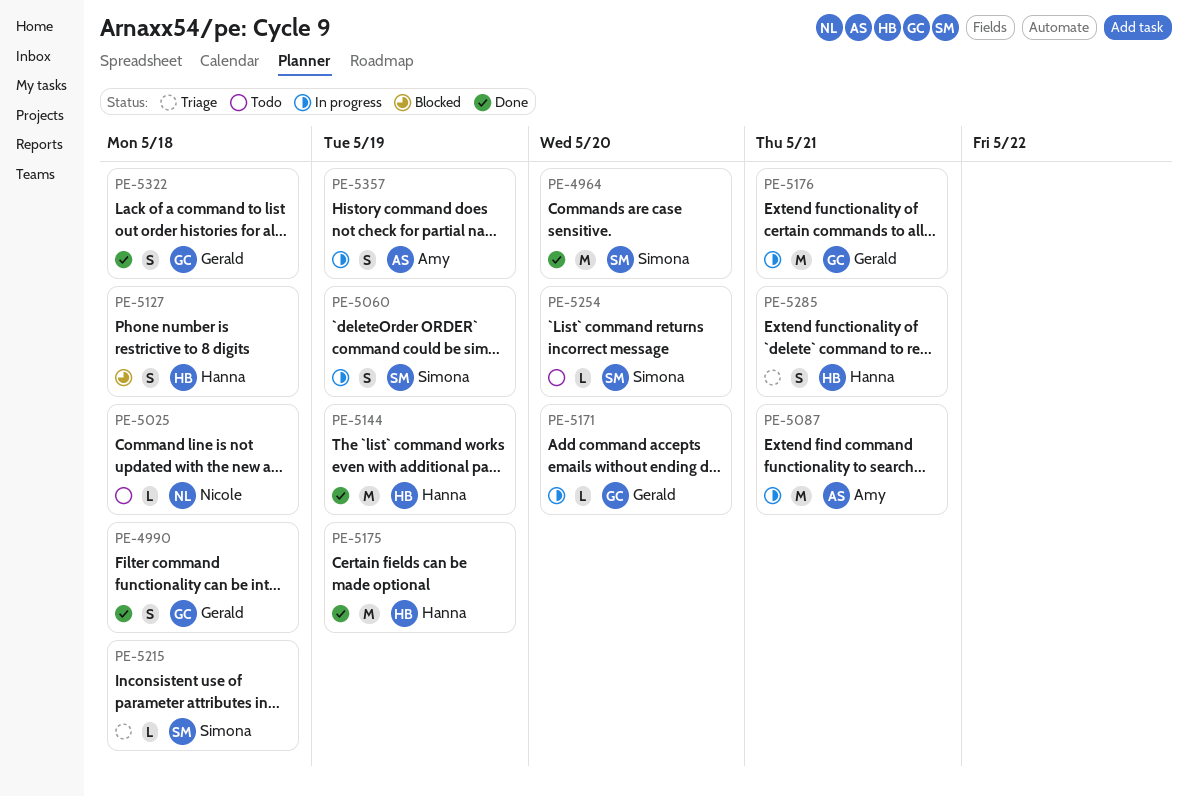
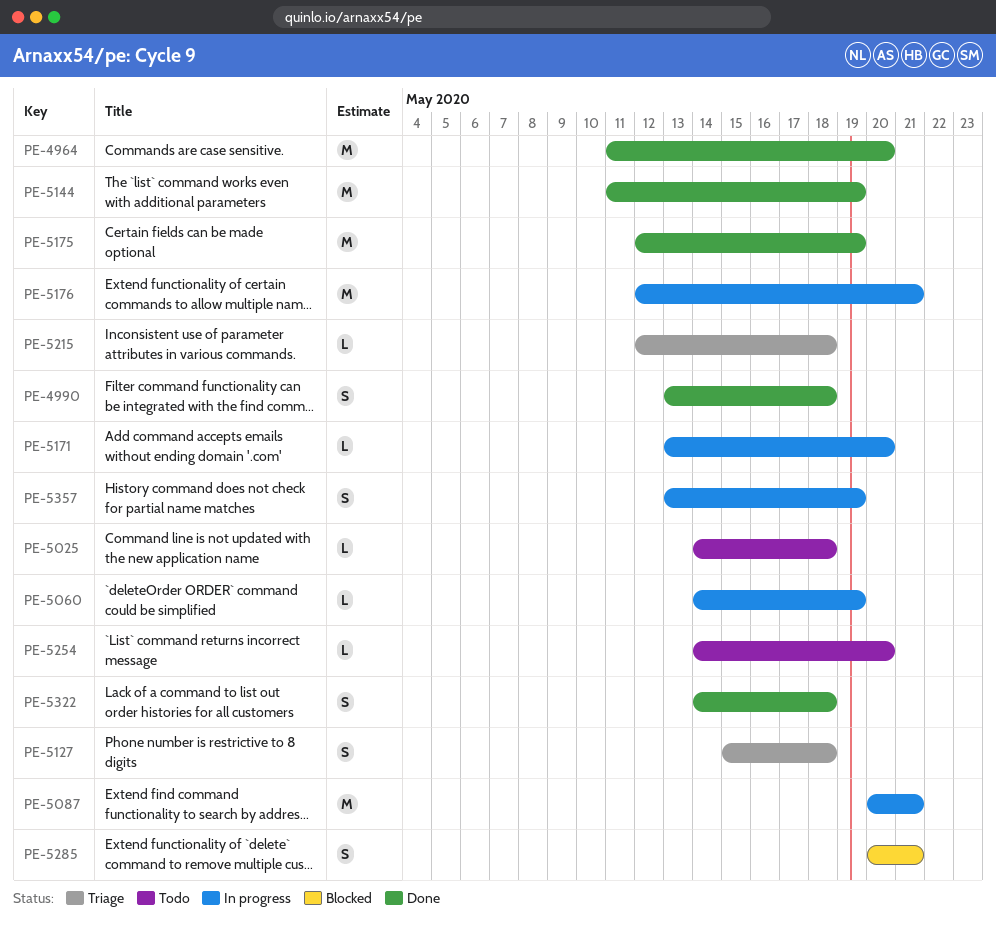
PE-5060, estimate: S -> L
PE-5127, status: Blocked -> Triage
PE-5285, status: Triage -> Blocked

